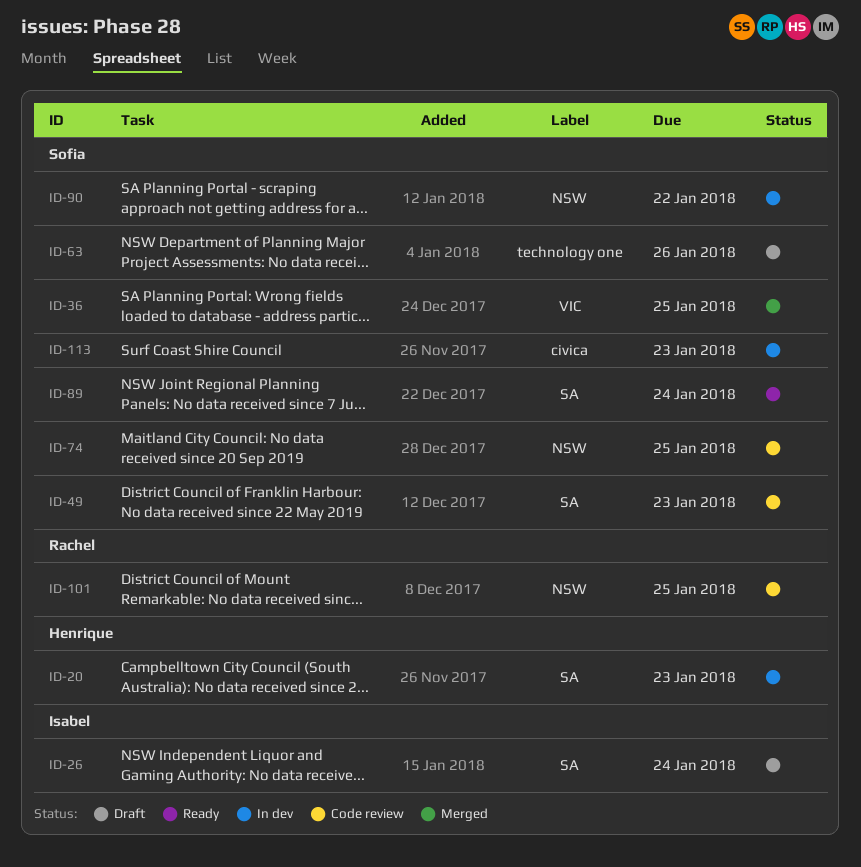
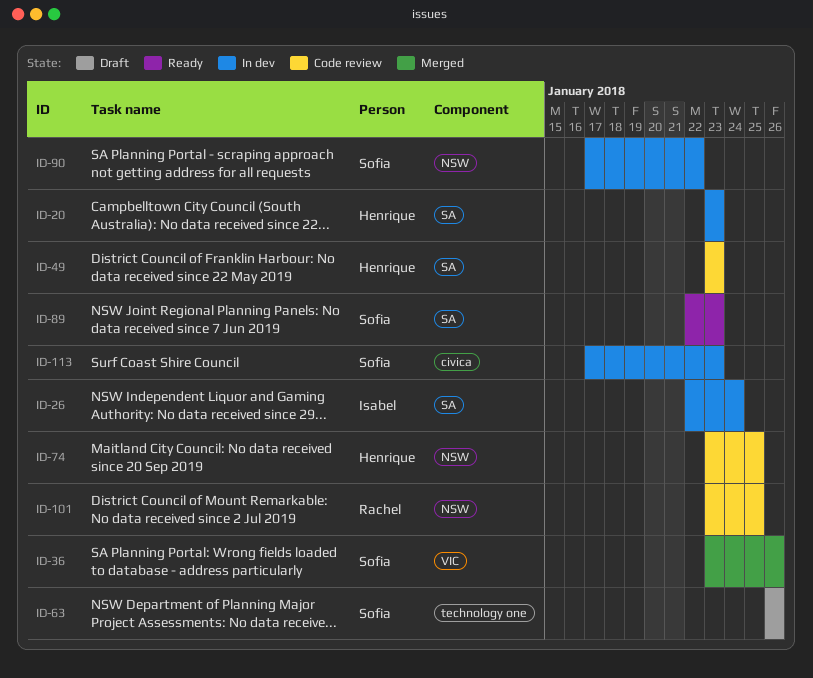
ID-26, status: Draft -> In dev
ID-36, due: Jan 25 -> Jan 26
ID-49, owner: Sofia -> Henrique
ID-74, owner: Sofia -> Henrique
ID-89, due: Jan 24 -> Jan 23

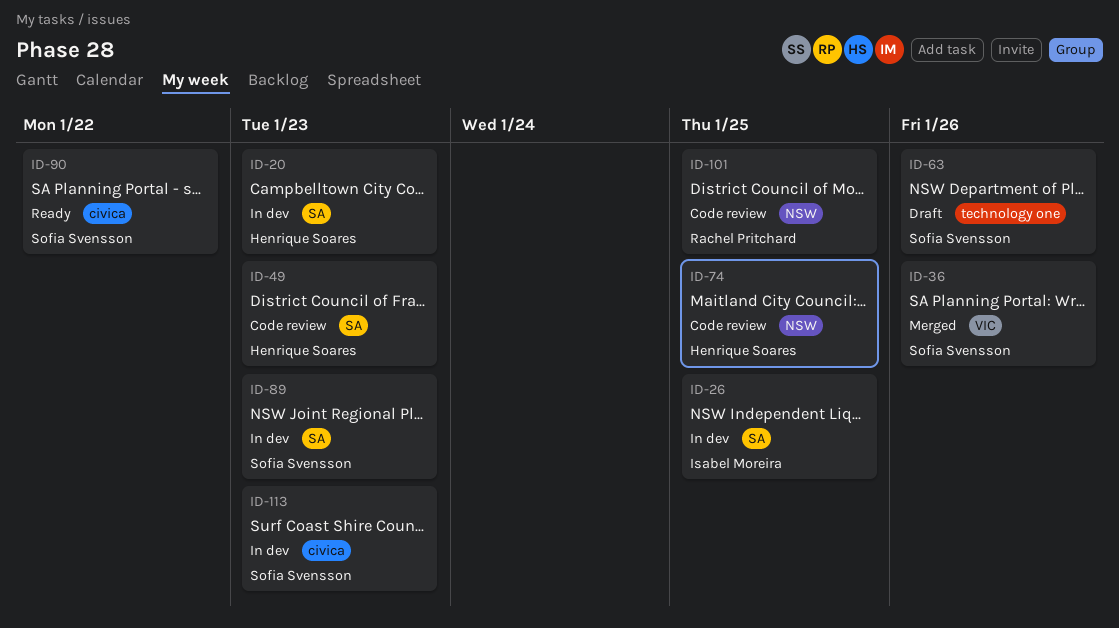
ID-26, due: Jan 24 -> Jan 25
ID-89, status: Ready -> In dev
ID-90, status: In dev -> Ready
ID-90, label: NSW -> civica

